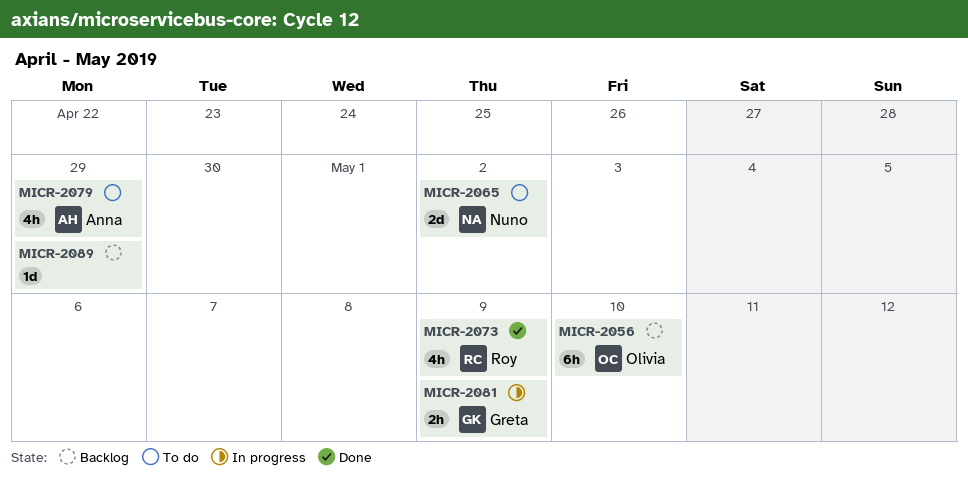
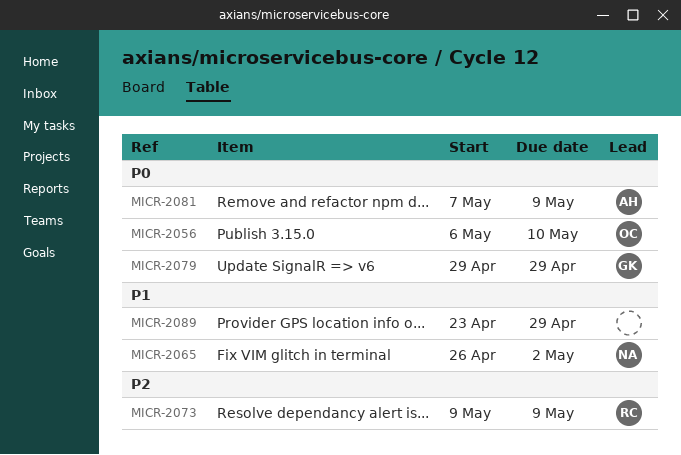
MICR-2079, owner: Anna -> Greta
MICR-2081, owner: Greta -> Anna

